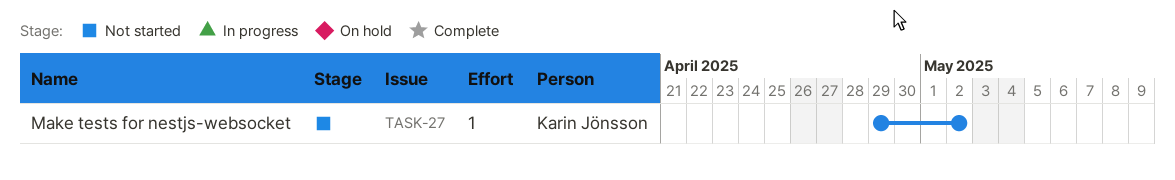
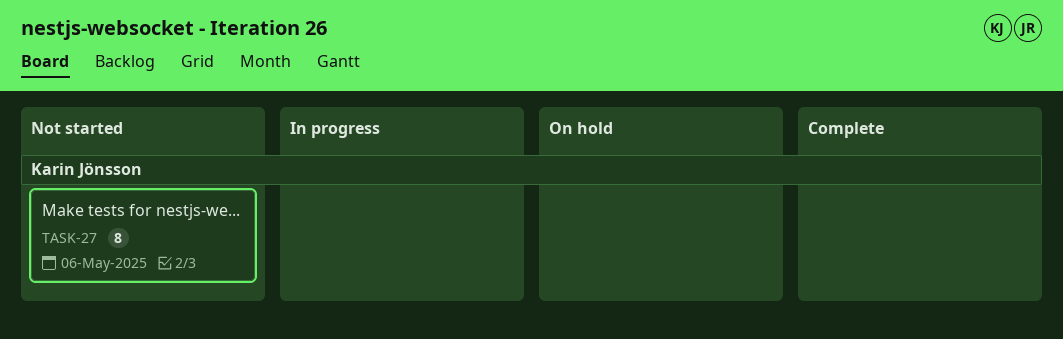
TASK-27, estimate: 1 -> 8
TASK-27, due: May 2 -> May 6

